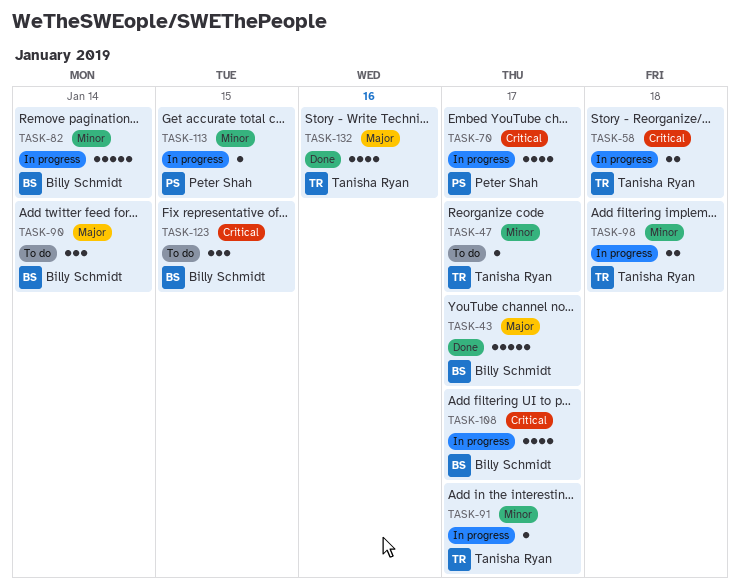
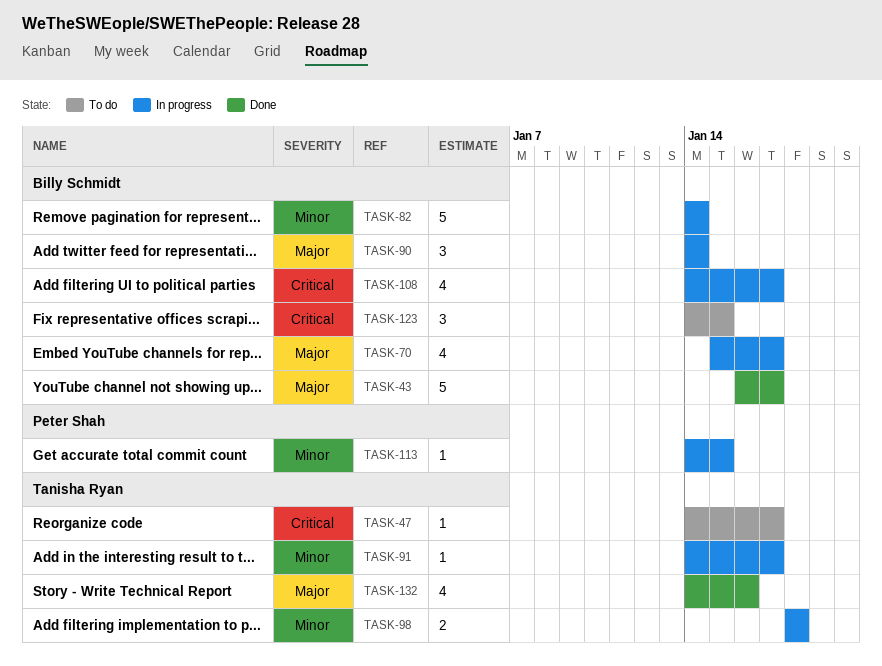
TASK-47, priority: Minor -> Critical
TASK-58: present -> none
TASK-70, owner: Peter Shah -> Billy Schmidt
TASK-70, priority: Critical -> Major
TASK-90, status: To do -> In progress

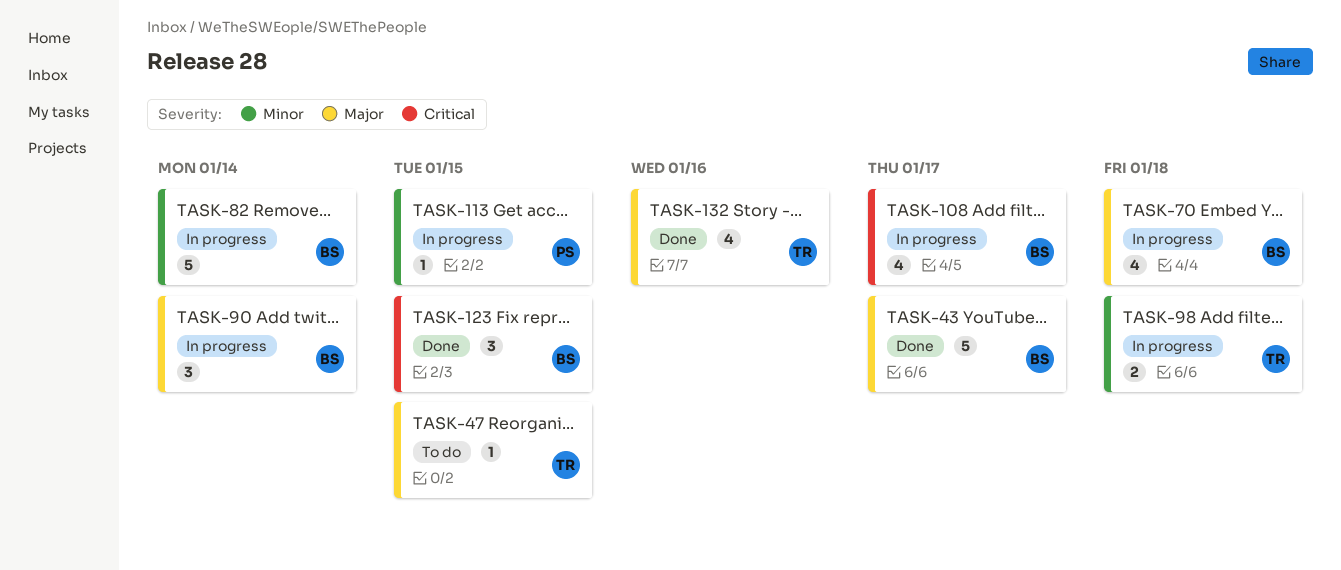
TASK-47, priority: Critical -> Major
TASK-47, due: Jan 17 -> Jan 15
TASK-70, due: Jan 17 -> Jan 18
TASK-91: present -> none
TASK-123, status: To do -> Done

